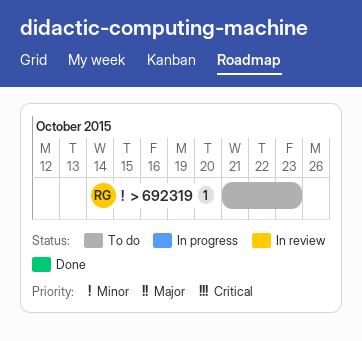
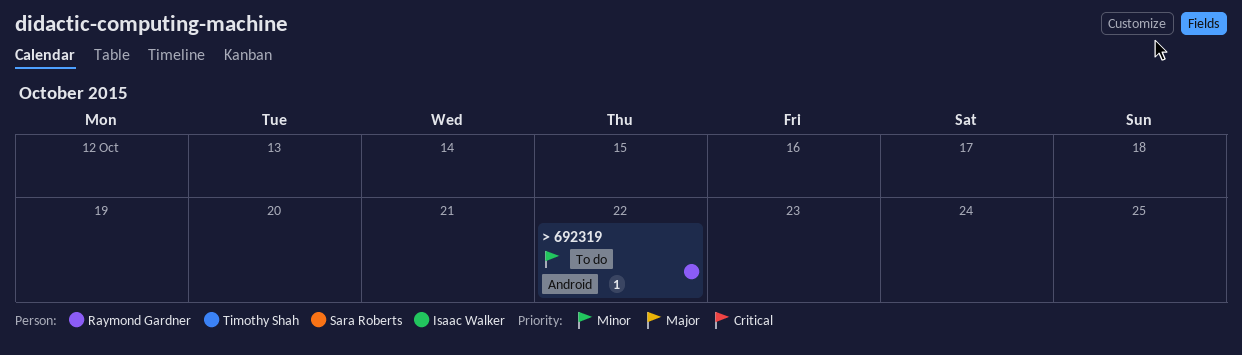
> 692319, due: Oct 23 -> Oct 22

